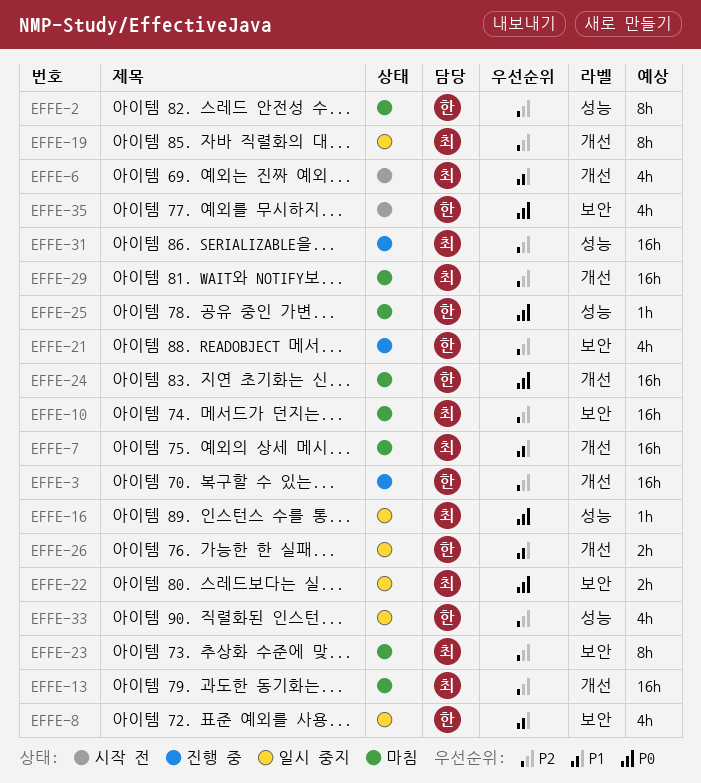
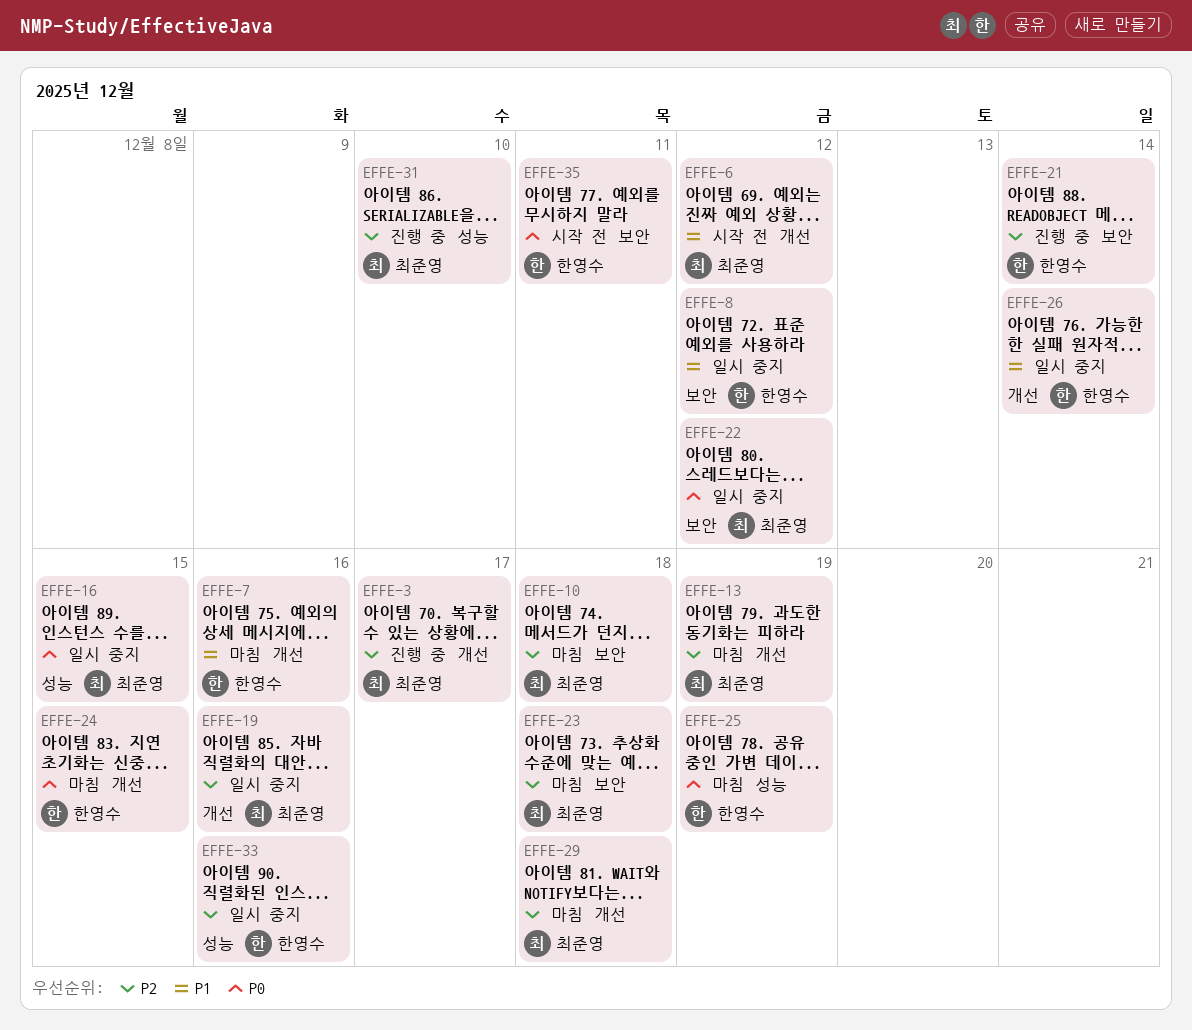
EFFE-2: present -> none
EFFE-3, owner: 한영수 -> 최준영
EFFE-7, owner: 최준영 -> 한영수

